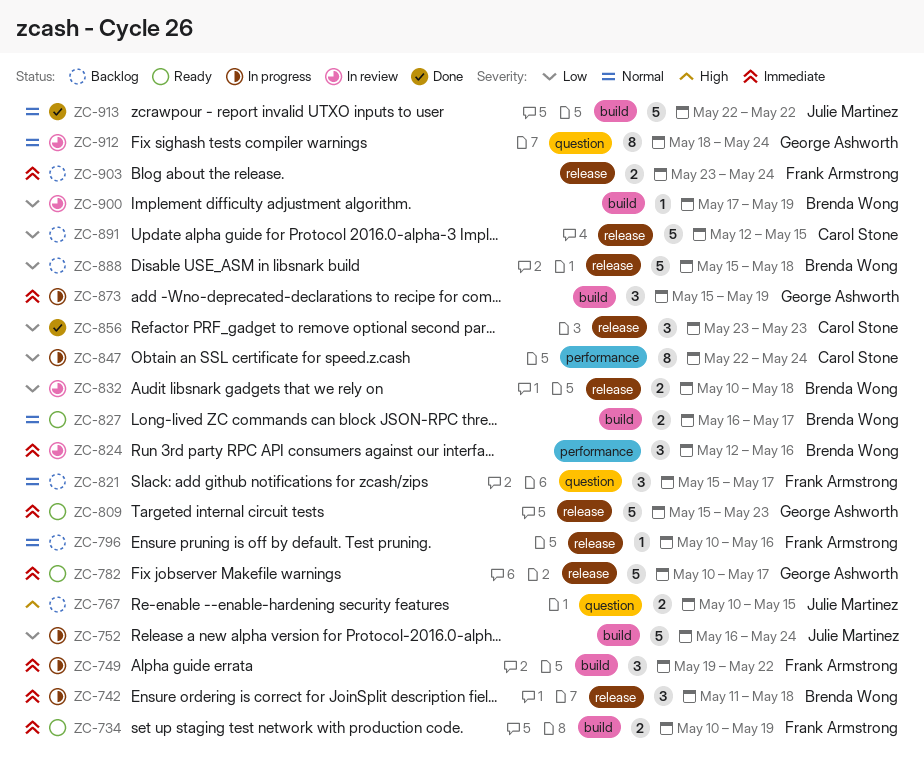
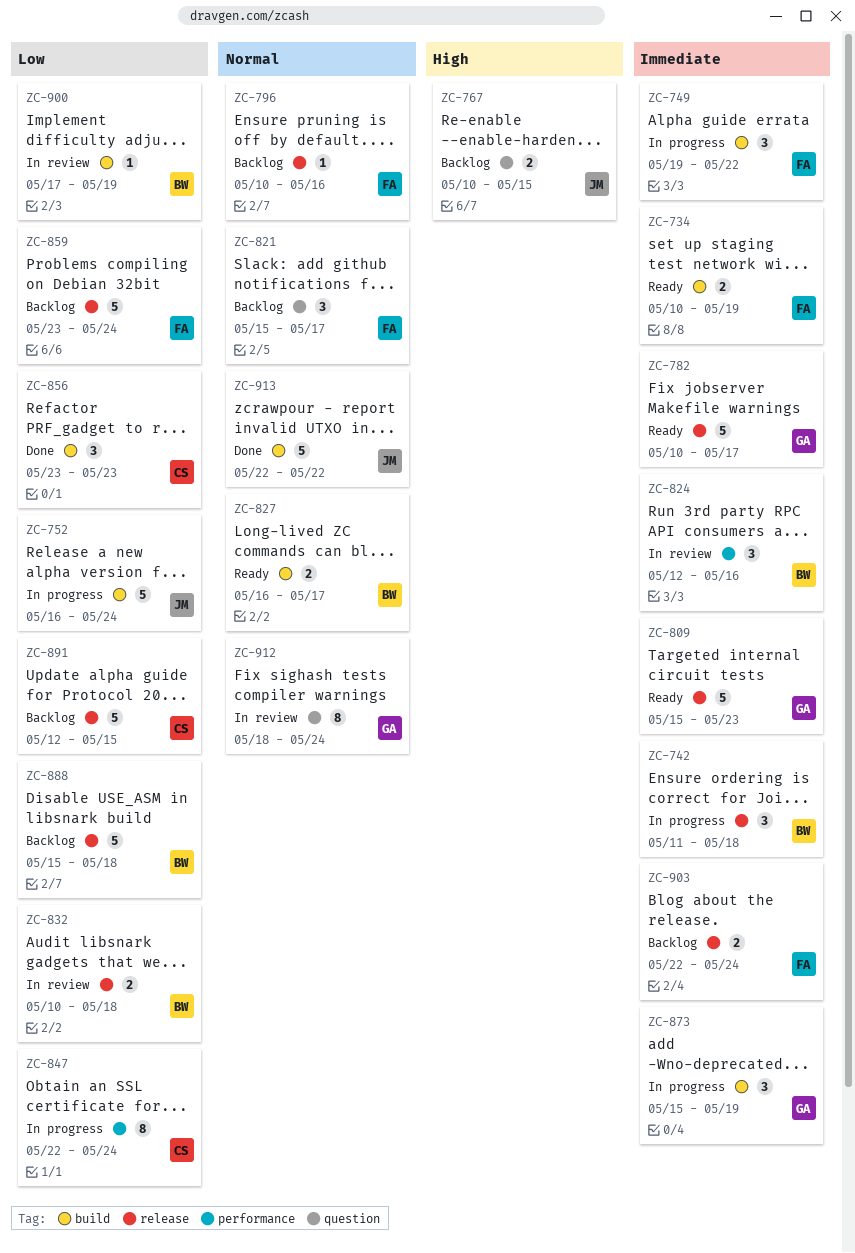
ZC-856, label: release -> build
ZC-859: none -> present
ZC-903, start: May 23 -> May 22

